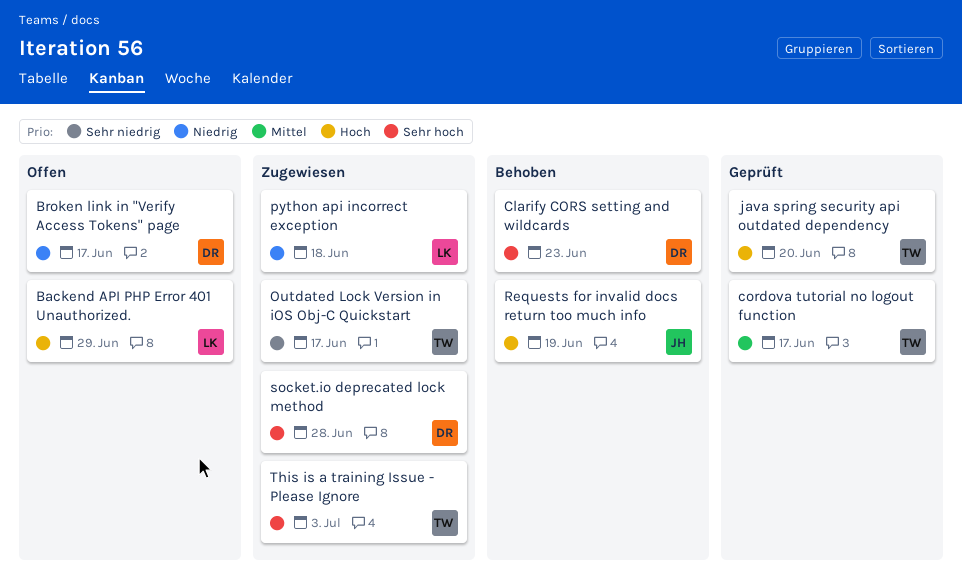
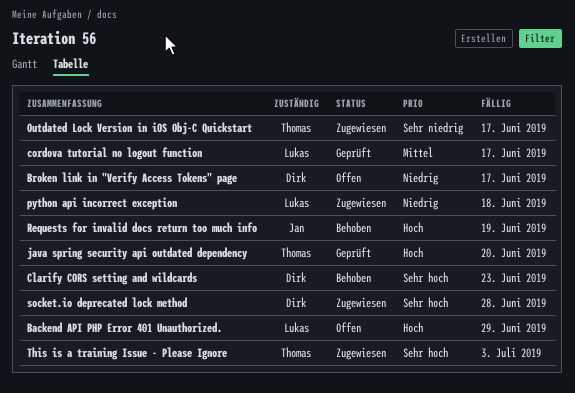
cordova tutorial no logout function, owner: Thomas -> Lukas

